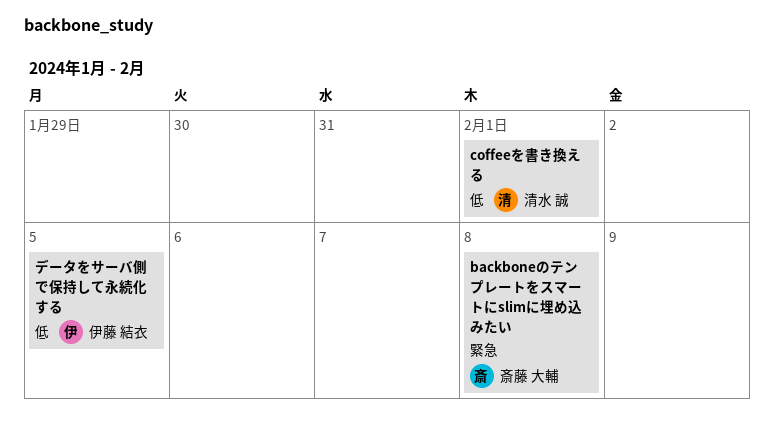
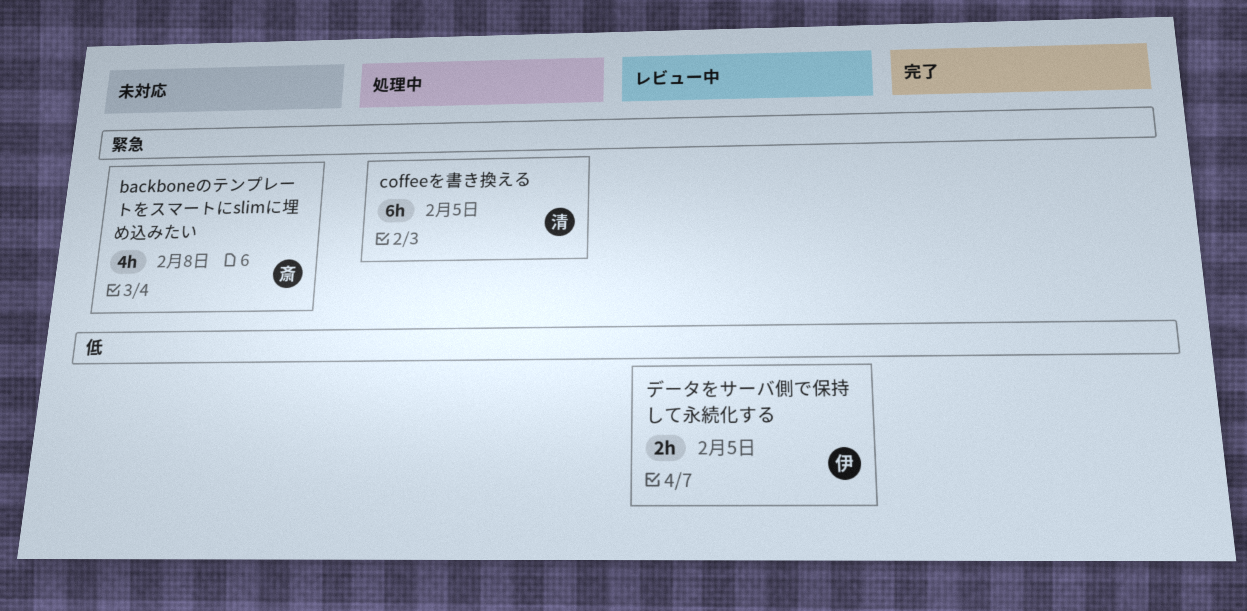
coffeeを書き換える, priority: 低 -> 緊急
coffeeを書き換える, due: Feb 1 -> Feb 5

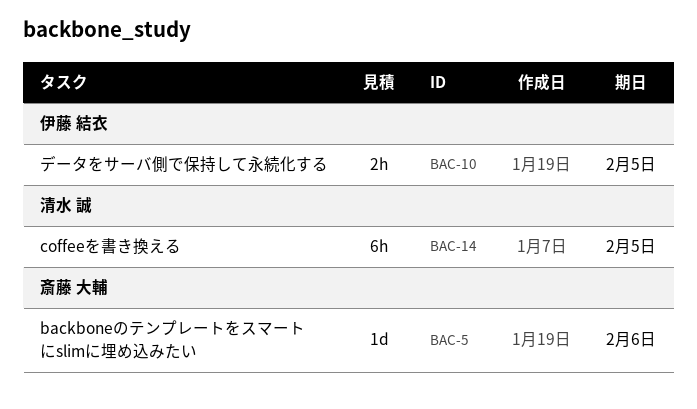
backboneのテンプレートをスマートにslimに埋め込みたい, estimate: 4h -> 1d
backboneのテンプレートをスマートにslimに埋め込みたい, due: Feb 8 -> Feb 6

